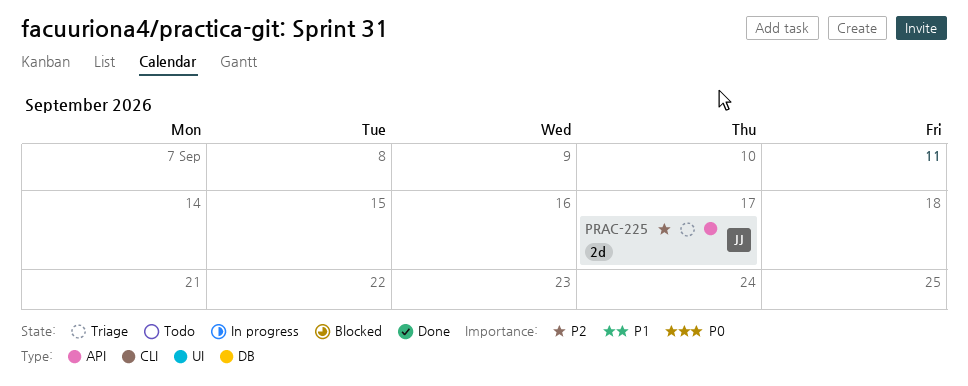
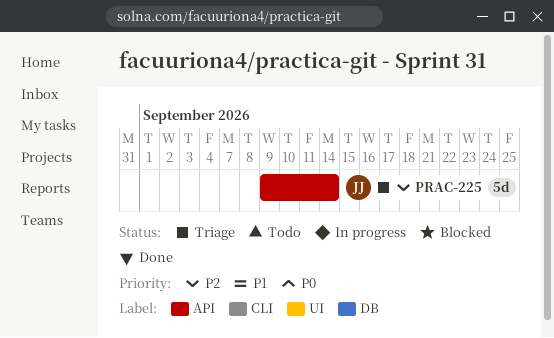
PRAC-225, estimate: 2d -> 5d
PRAC-225, due: Sep 17 -> Sep 14

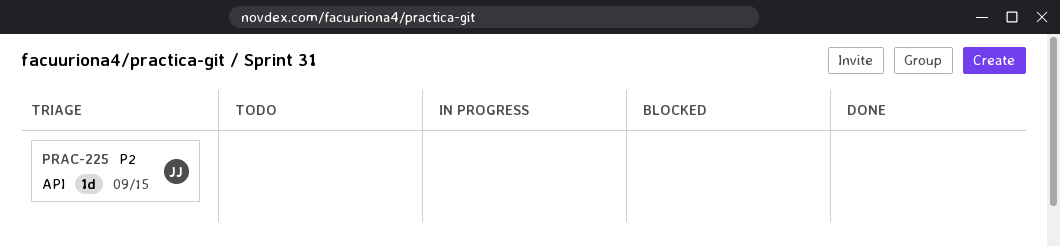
PRAC-225, estimate: 5d -> 1d
PRAC-225, due: Sep 14 -> Sep 15

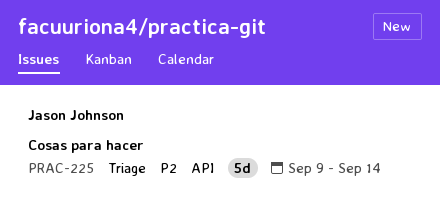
PRAC-225, estimate: 1d -> 5d
PRAC-225, due: Sep 15 -> Sep 14

